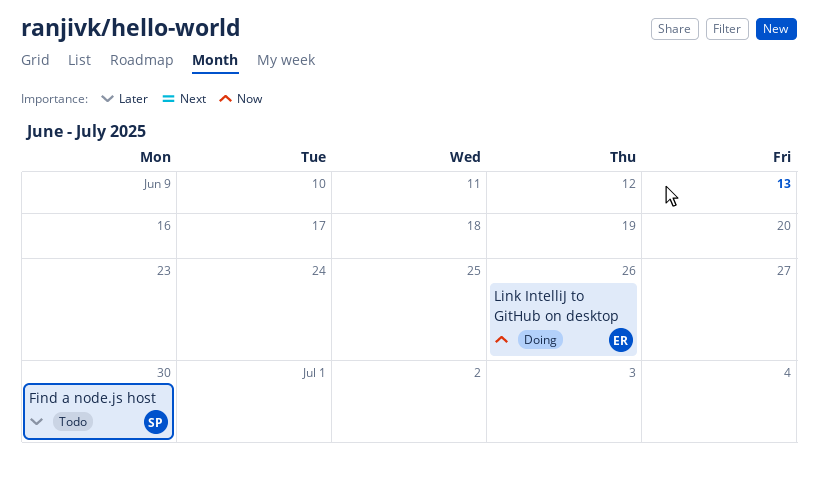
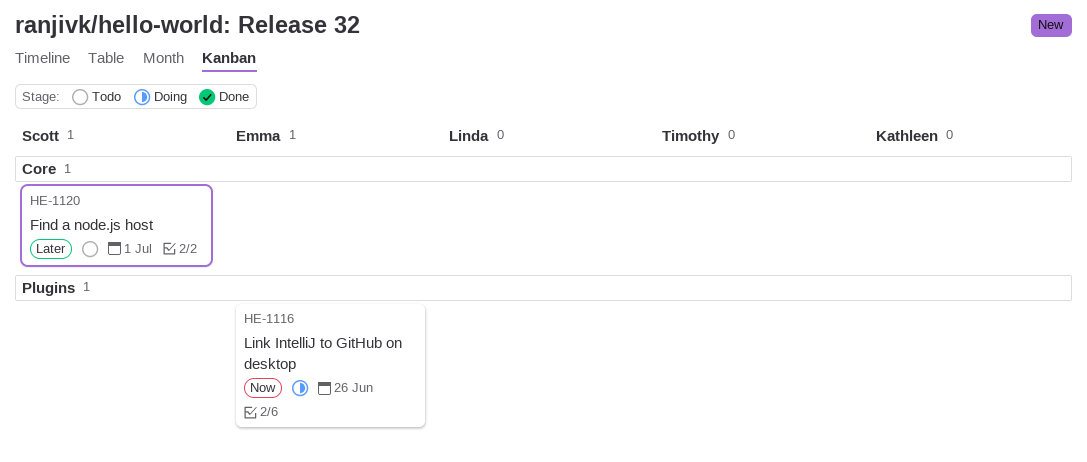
Find a node.js host, due: Jun 30 -> Jul 1

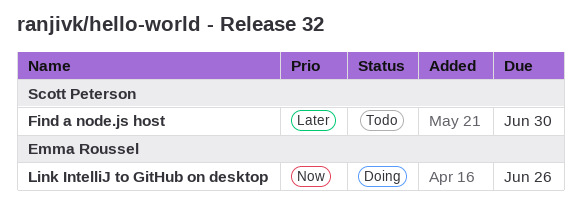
Find a node.js host, due: Jul 1 -> Jun 30

